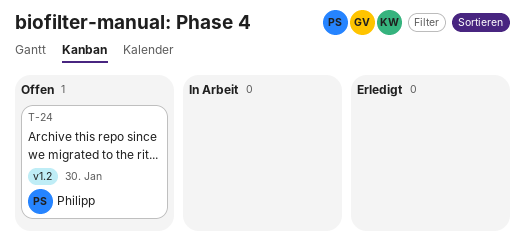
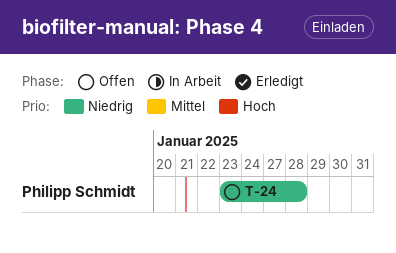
T-24, due: Jan 30 -> Jan 28

